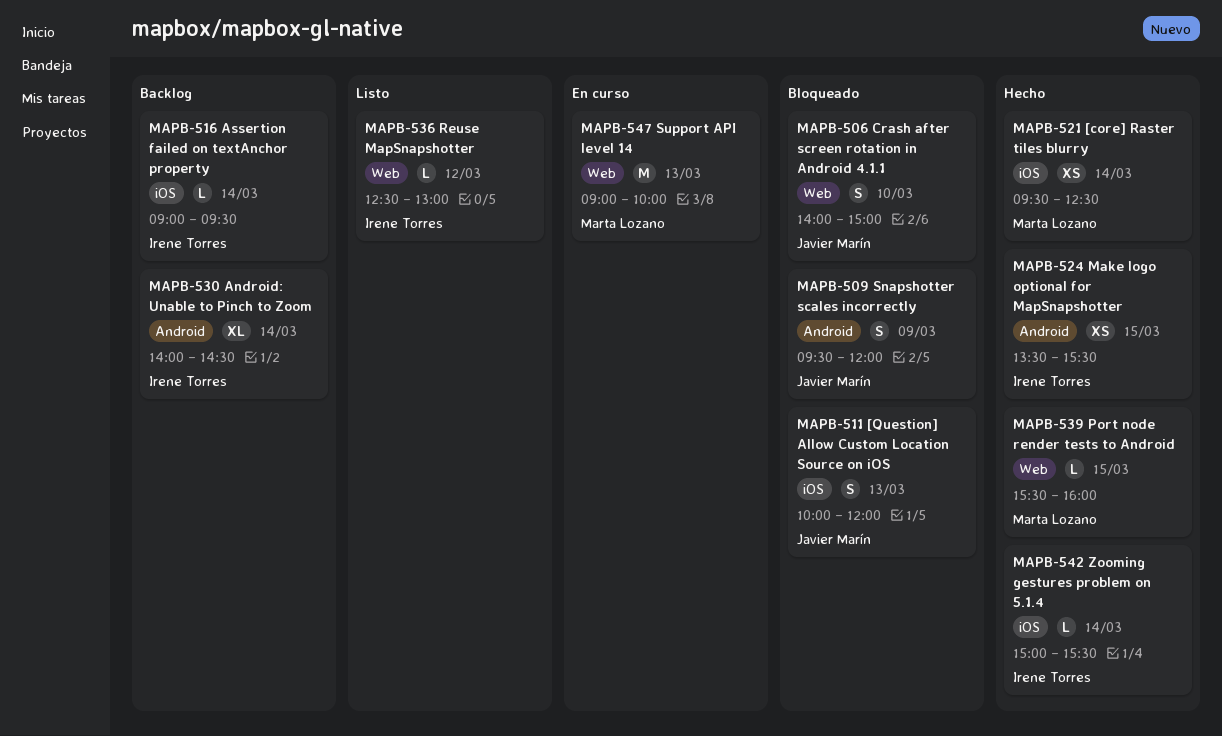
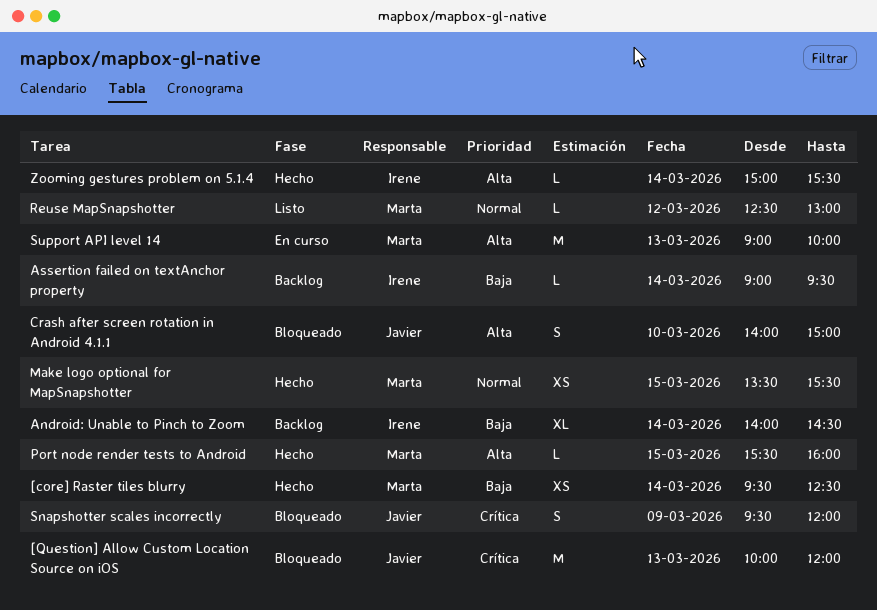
[Question] Allow Custom Location Source on iOS, estimate: S -> M
Make logo optional for MapSnapshotter, owner: Irene Torres -> Marta Lozano
Reuse MapSnapshotter, owner: Irene Torres -> Marta Lozano

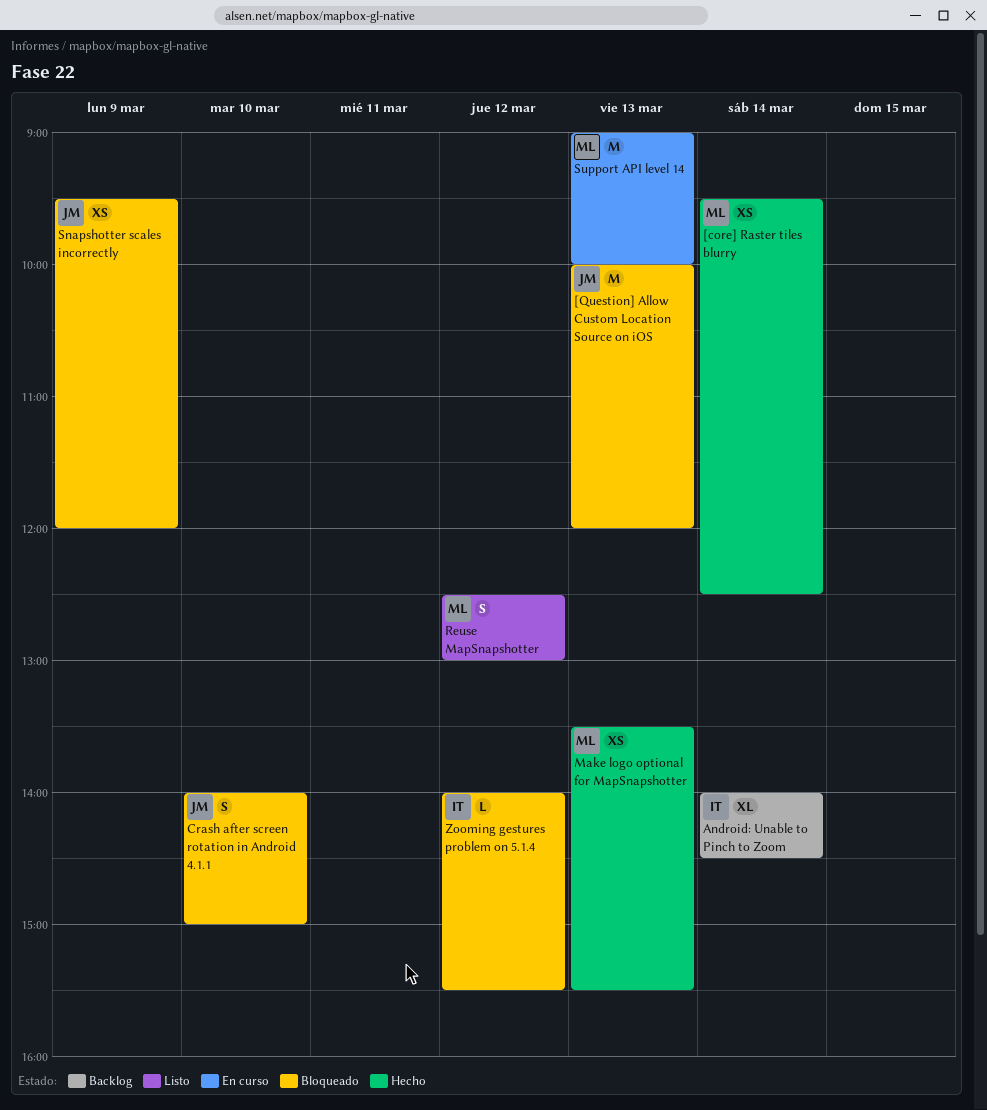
Assertion failed on textAnchor property: present -> none
Make logo optional for MapSnapshotter, day: Mar 15 -> Mar 13
Port node render tests to Android: present -> none
Reuse MapSnapshotter, estimate: L -> S
Snapshotter scales incorrectly, estimate: S -> XS
Zooming gestures problem on 5.1.4, status: Hecho -> Bloqueado
Zooming gestures problem on 5.1.4, day: Mar 14 -> Mar 12
Zooming gestures problem on 5.1.4, begins: 15:00 -> 14:00

